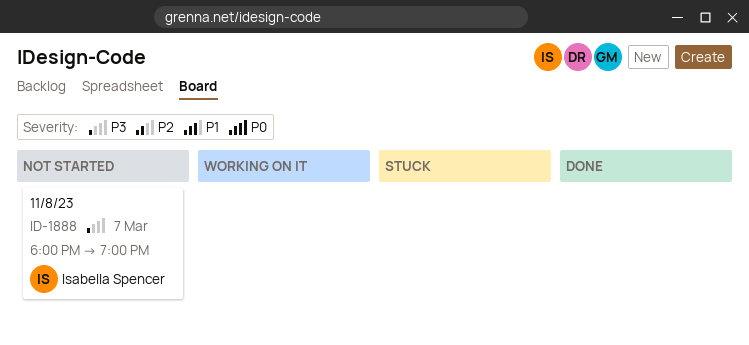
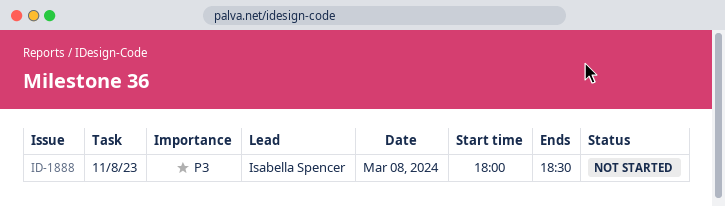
ID-1888, day: Mar 7 -> Mar 8
ID-1888, ends: 19:00 -> 18:30

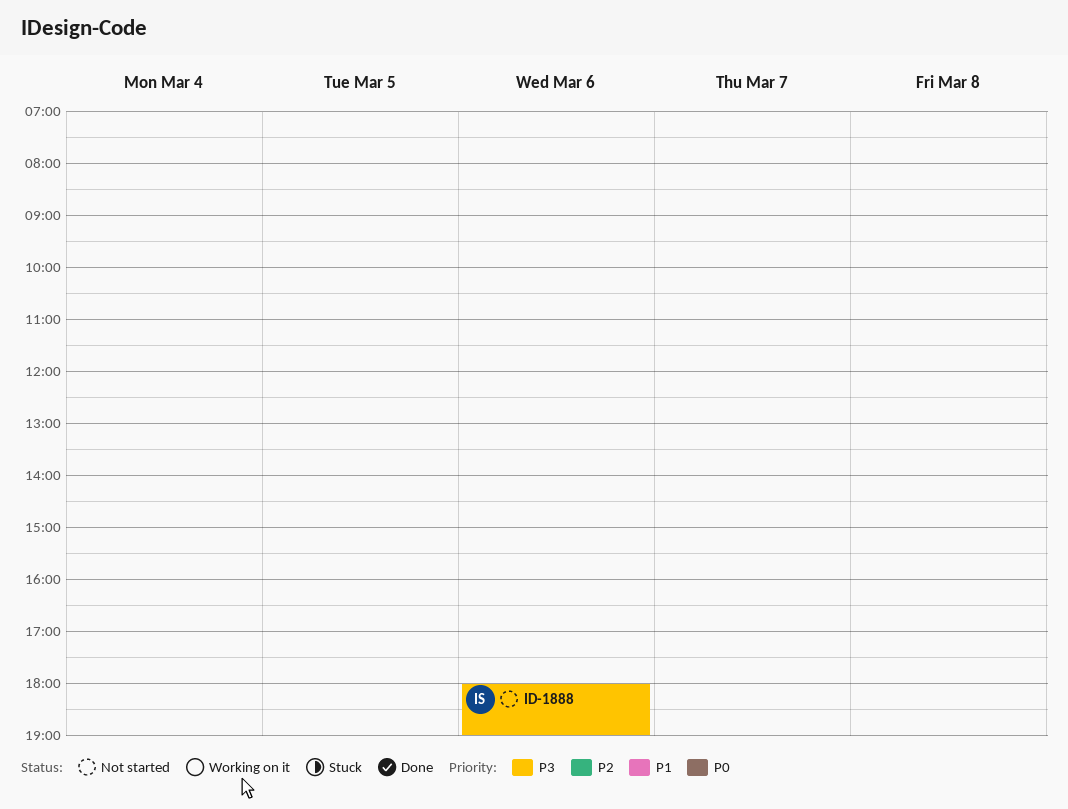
ID-1888, day: Mar 8 -> Mar 6
ID-1888, ends: 18:30 -> 19:00

